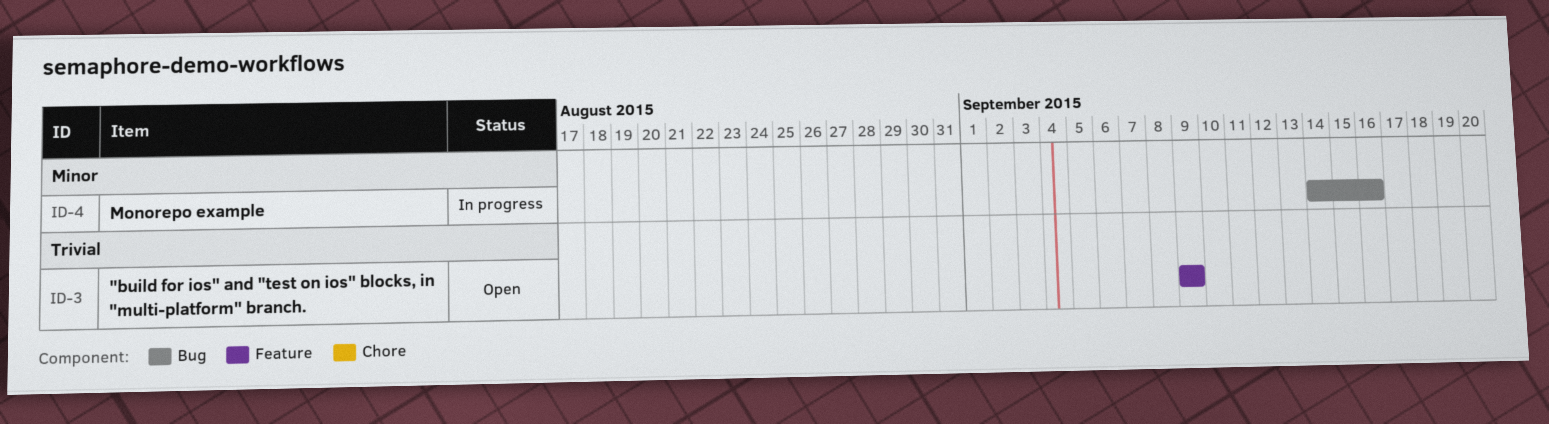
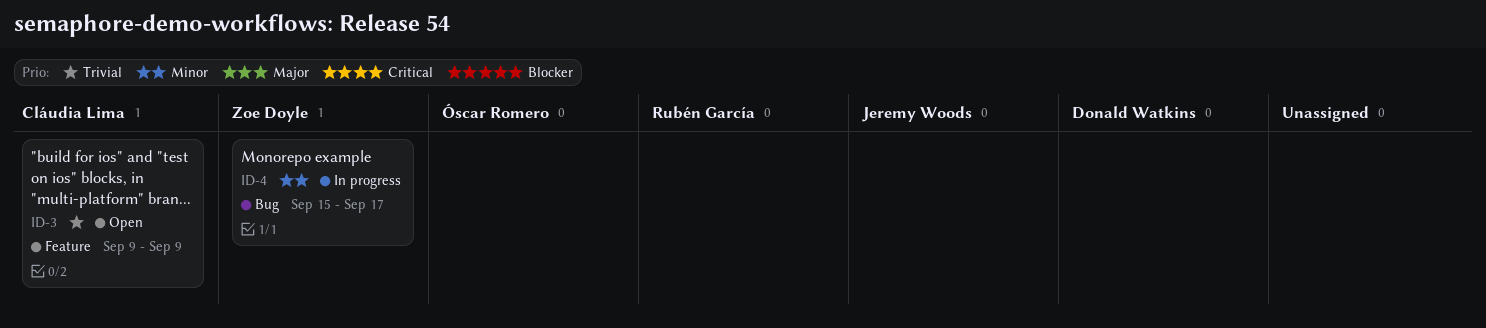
ID-4, start: Sep 14 -> Sep 15
ID-4, due: Sep 16 -> Sep 17

